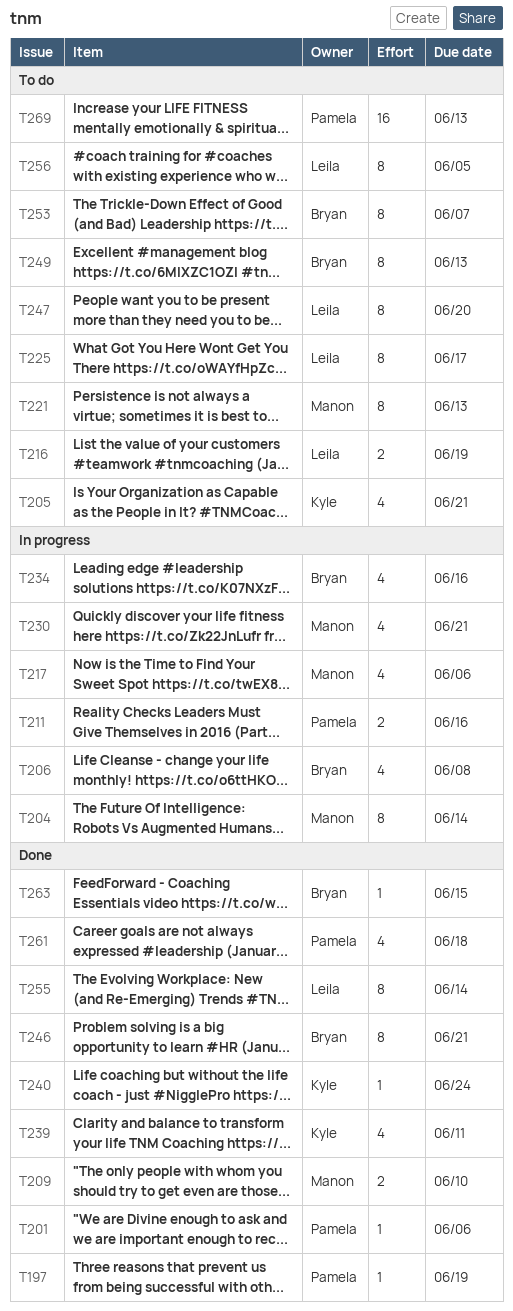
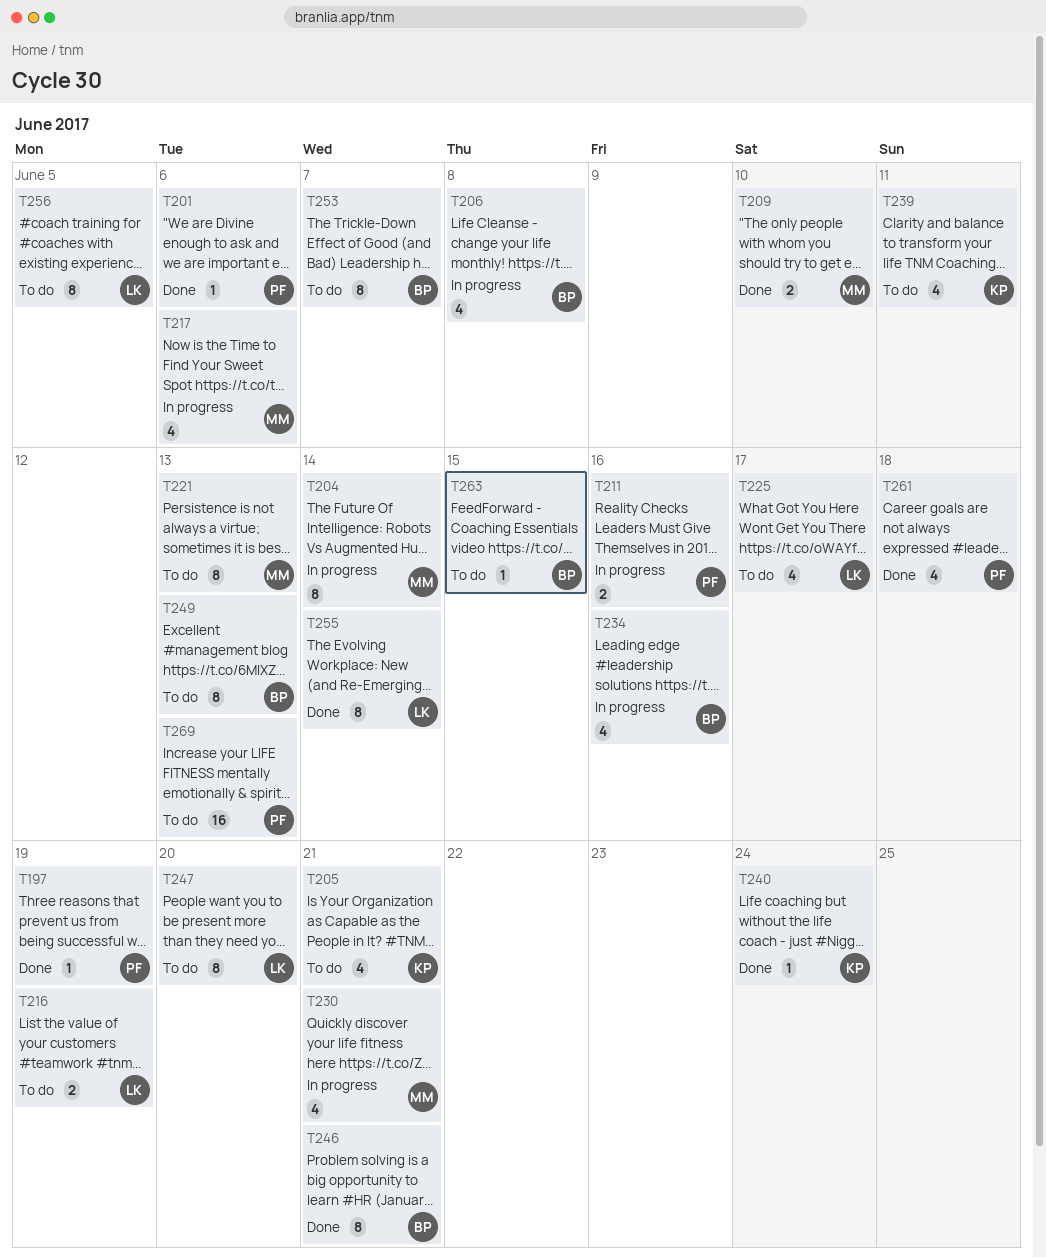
T225, estimate: 8 -> 4
T239, status: Done -> To do
T263, status: Done -> To do

